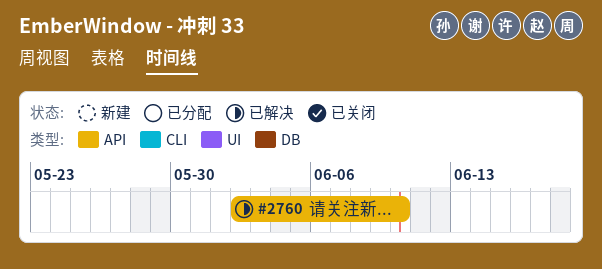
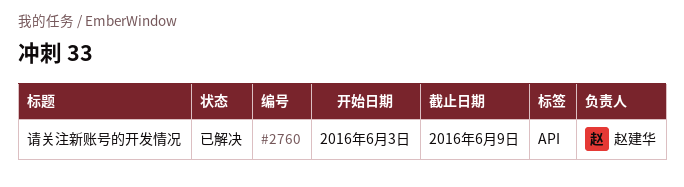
#2760, start: Jun 2 -> Jun 3
#2760, due: Jun 10 -> Jun 9

